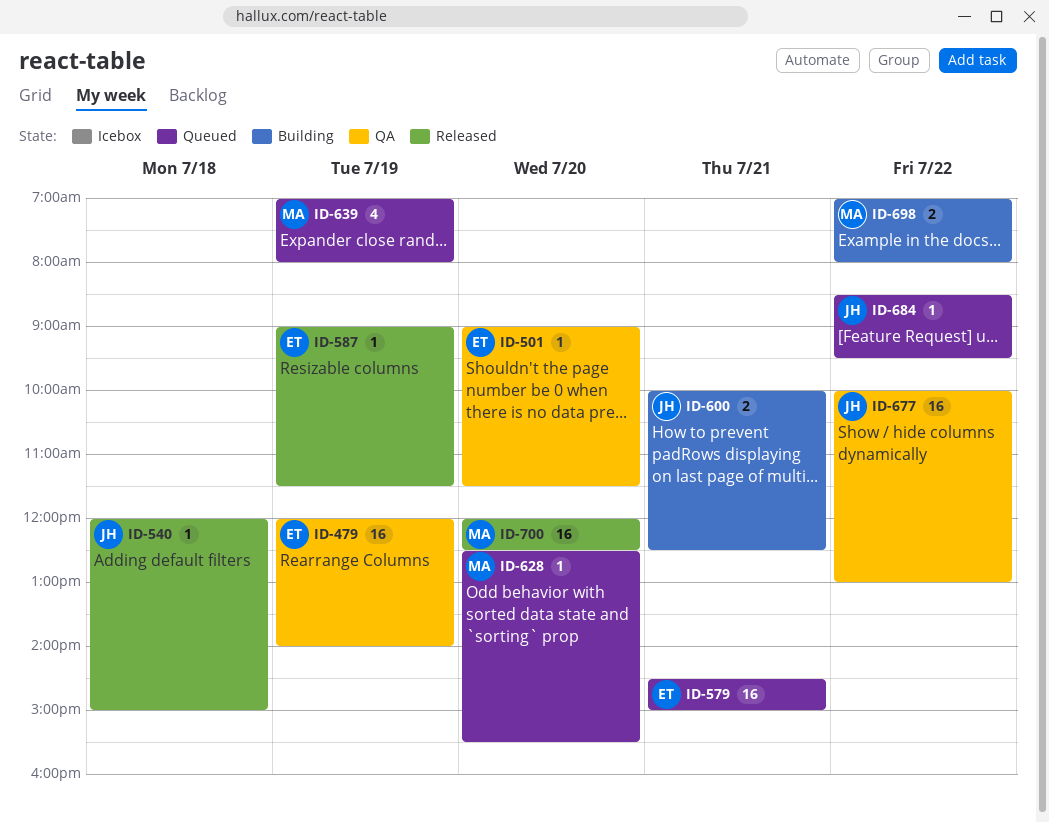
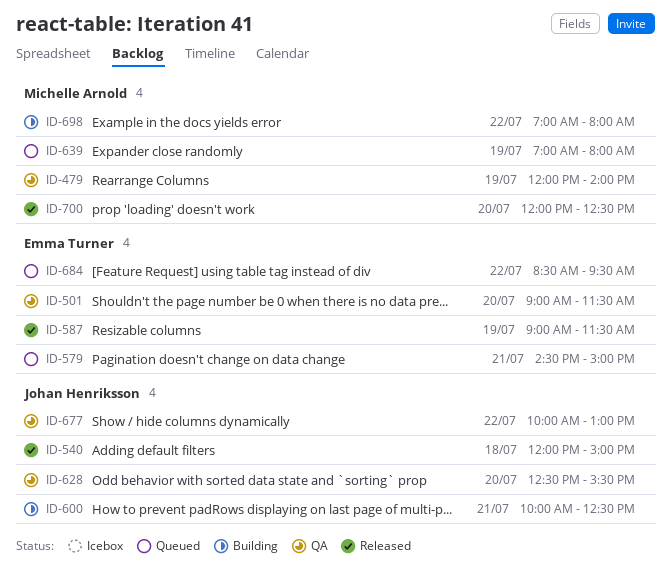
ID-479, owner: Emma Turner -> Michelle Arnold
ID-628, status: Queued -> QA
ID-628, owner: Michelle Arnold -> Johan Henriksson
ID-684, owner: Johan Henriksson -> Emma Turner

